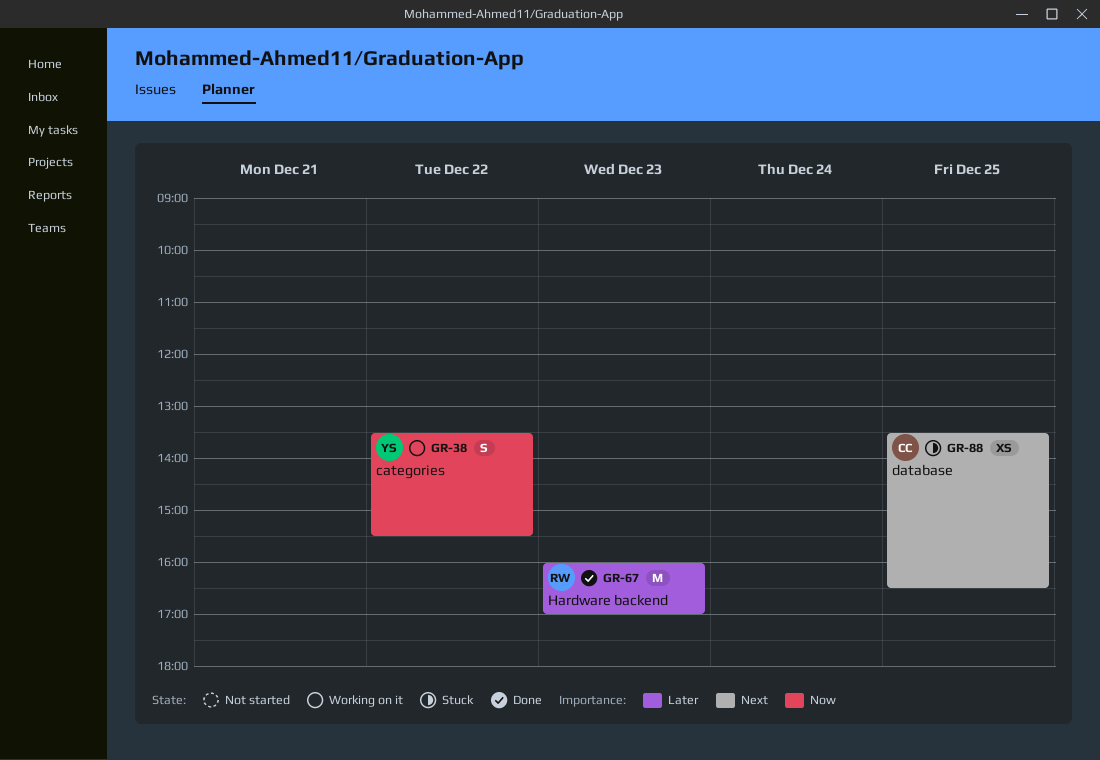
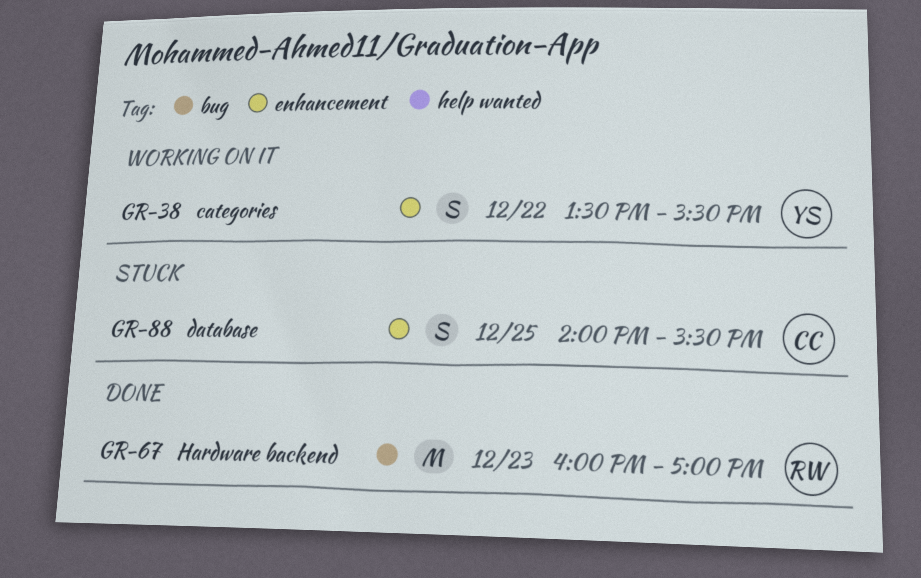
GR-88, estimate: XS -> S
GR-88, begins: 13:30 -> 14:00
GR-88, ends: 16:30 -> 15:30

